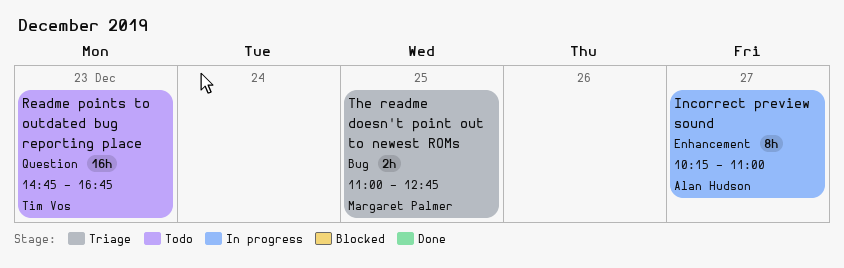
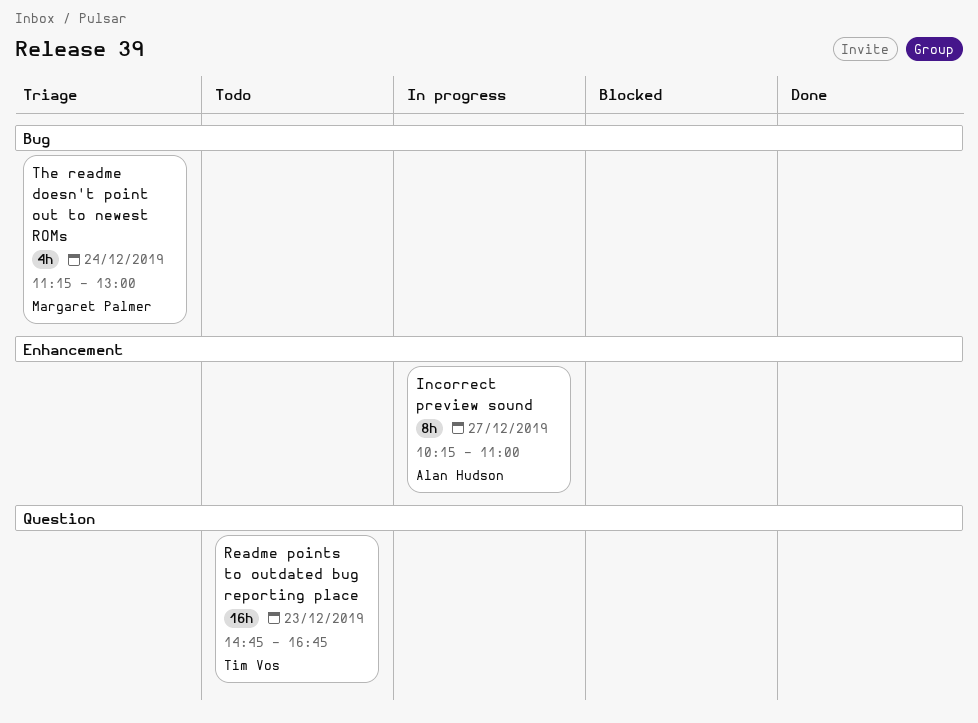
The readme doesn't point out to newest ROMs, estimate: 2h -> 4h
The readme doesn't point out to newest ROMs, day: Dec 25 -> Dec 24
The readme doesn't point out to newest ROMs, begins: 11:00 -> 11:15
The readme doesn't point out to newest ROMs, ends: 12:45 -> 13:00

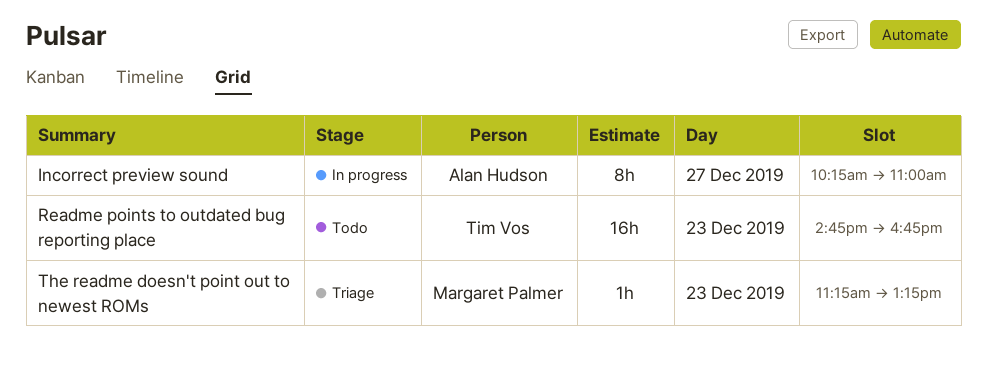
The readme doesn't point out to newest ROMs, estimate: 4h -> 1h
The readme doesn't point out to newest ROMs, day: Dec 24 -> Dec 23
The readme doesn't point out to newest ROMs, ends: 13:00 -> 13:15

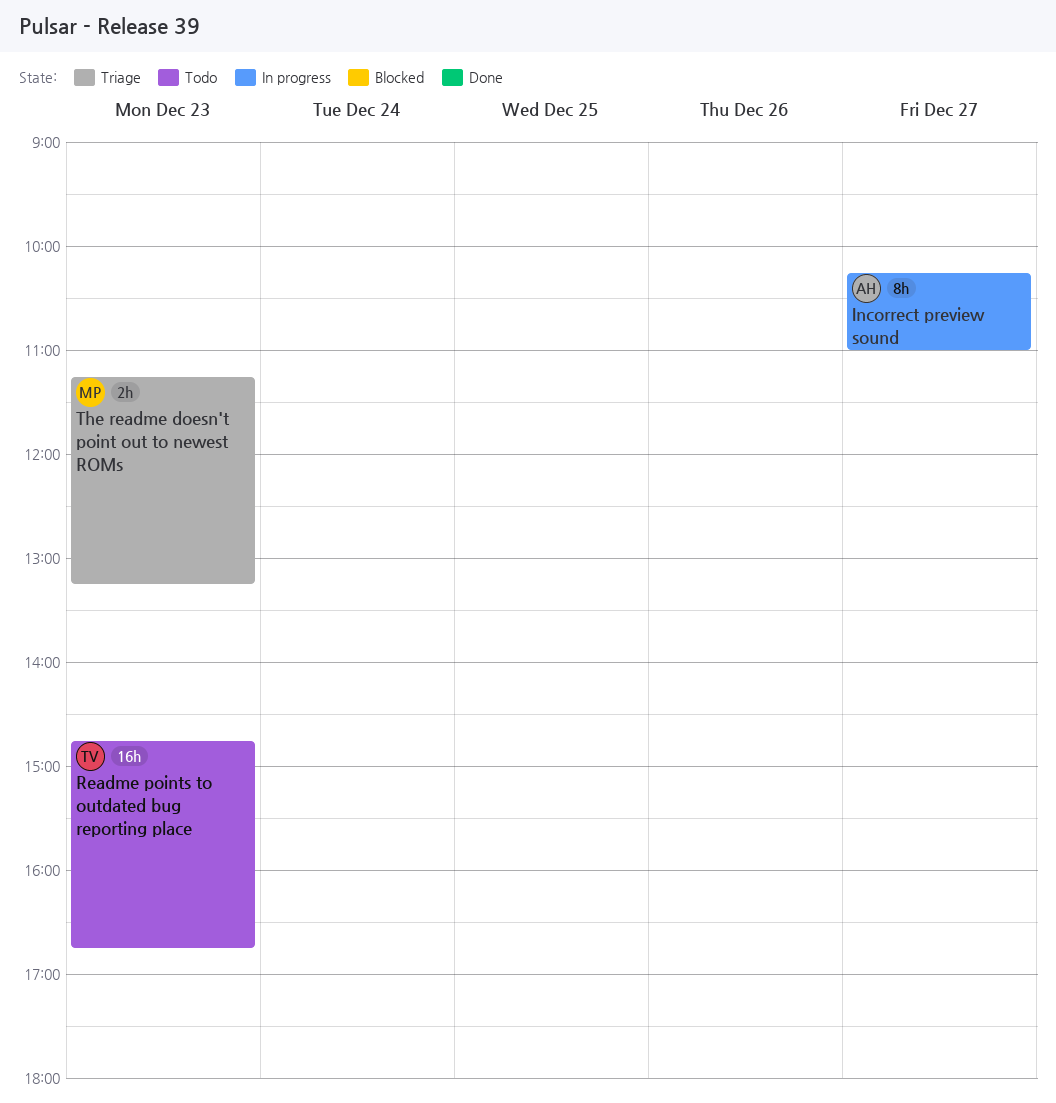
The readme doesn't point out to newest ROMs, estimate: 1h -> 2h

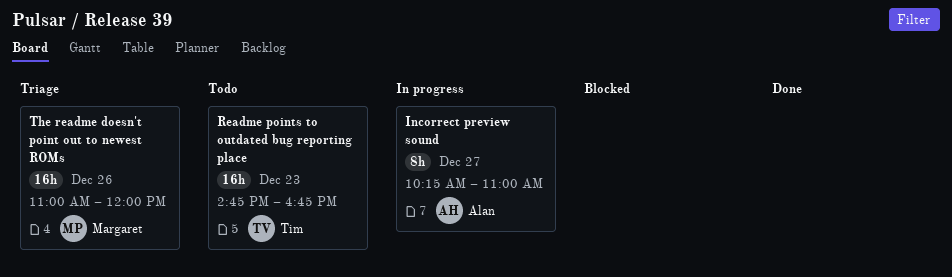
The readme doesn't point out to newest ROMs, estimate: 2h -> 16h
The readme doesn't point out to newest ROMs, day: Dec 23 -> Dec 26
The readme doesn't point out to newest ROMs, begins: 11:15 -> 11:00
The readme doesn't point out to newest ROMs, ends: 13:15 -> 12:00

